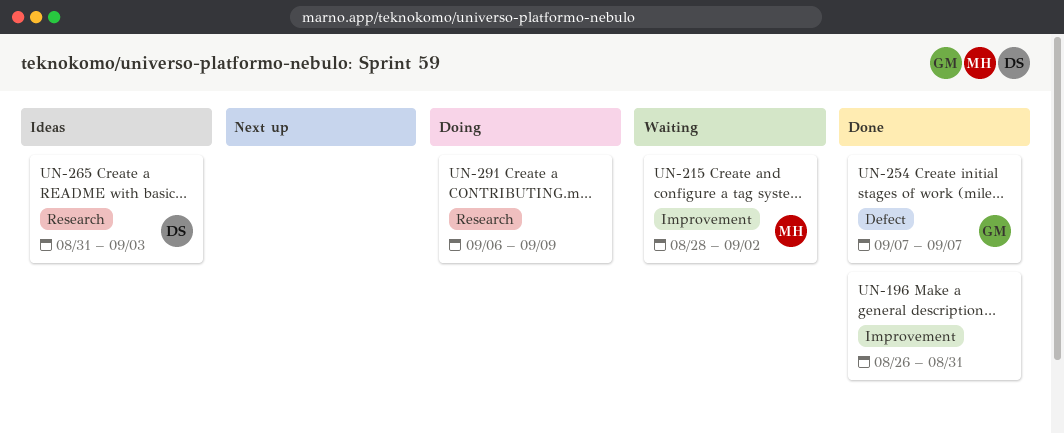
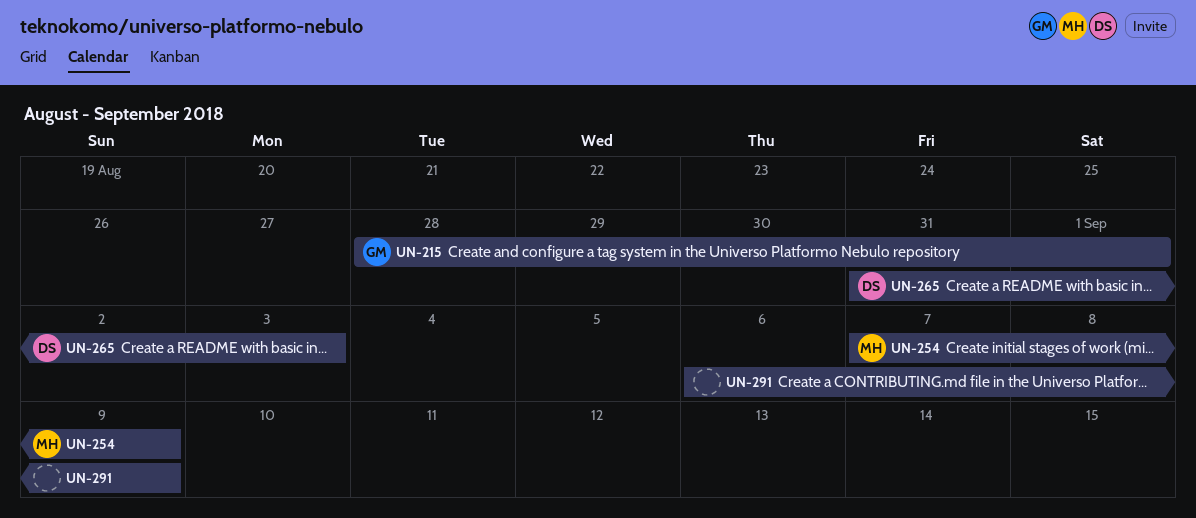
UN-196: present -> none
UN-215, owner: MH -> GM
UN-215, due: Sep 2 -> Sep 1
UN-254, owner: GM -> MH
UN-254, due: Sep 7 -> Sep 9

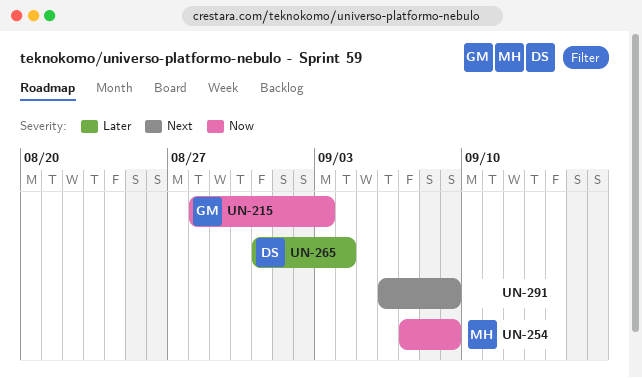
UN-215, due: Sep 1 -> Sep 3
UN-265, due: Sep 3 -> Sep 4

